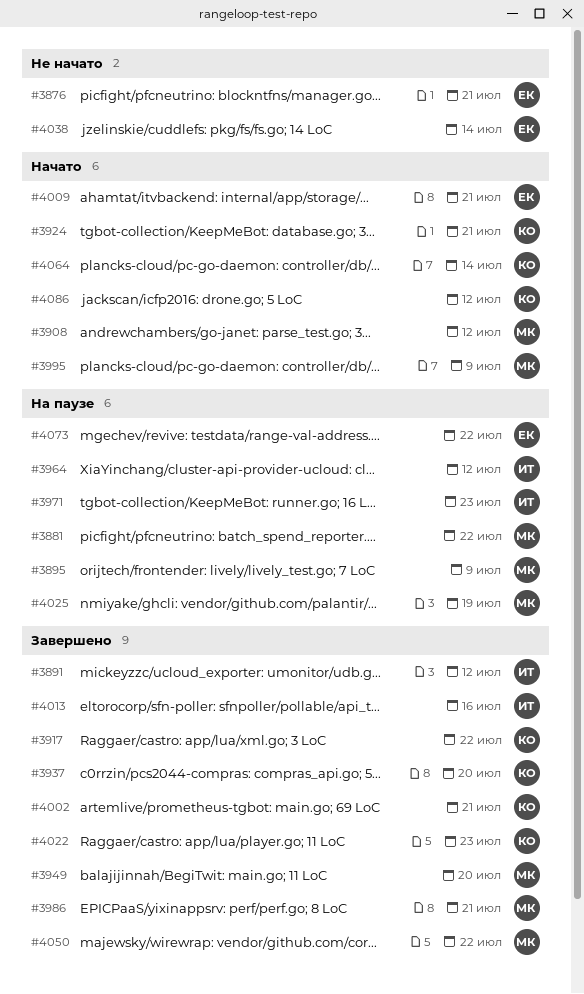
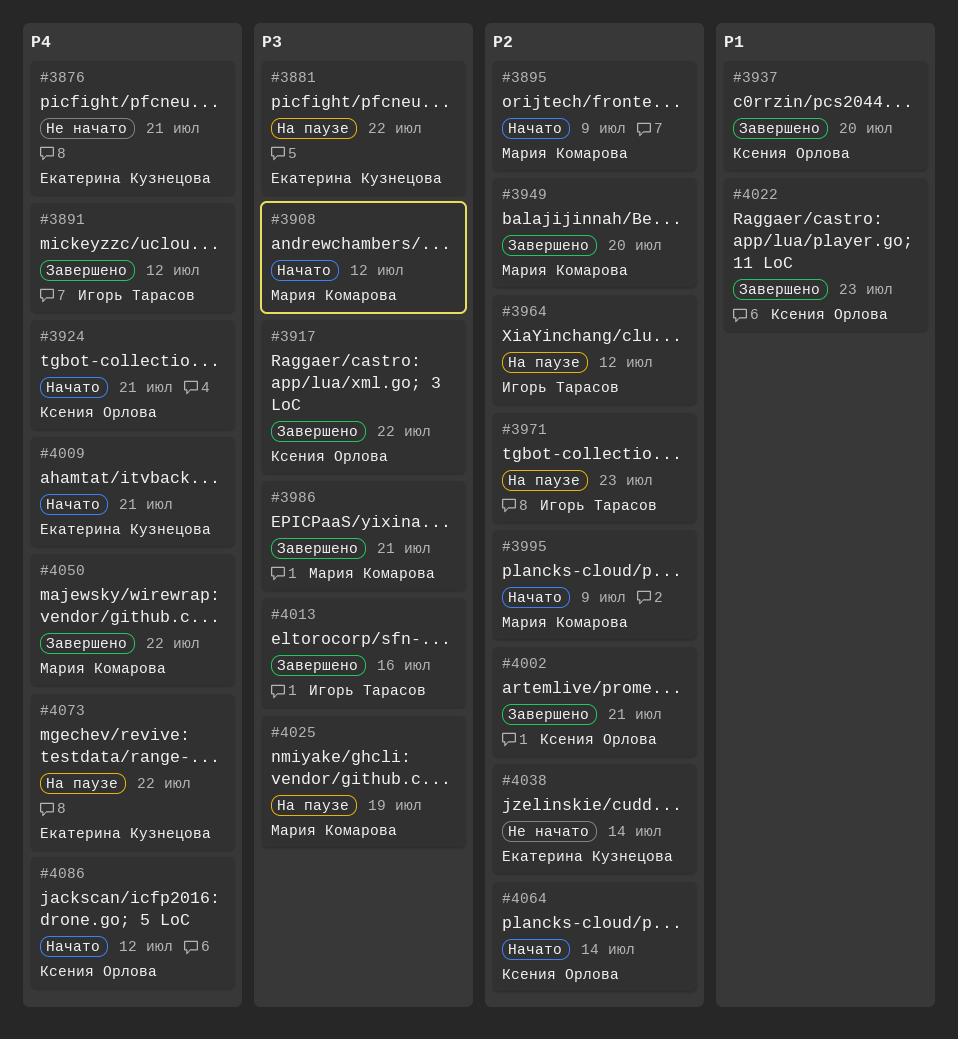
#3881, owner: Мария Комарова -> Екатерина Кузнецова
#3895, status: На паузе -> Начато

